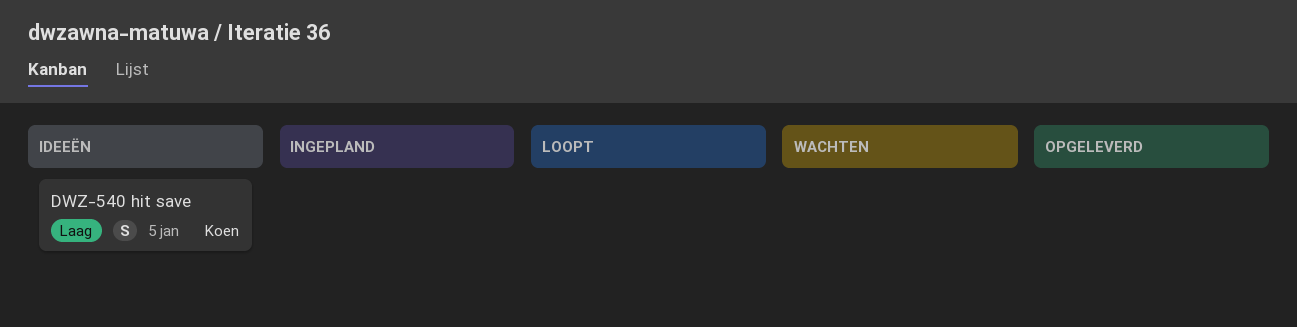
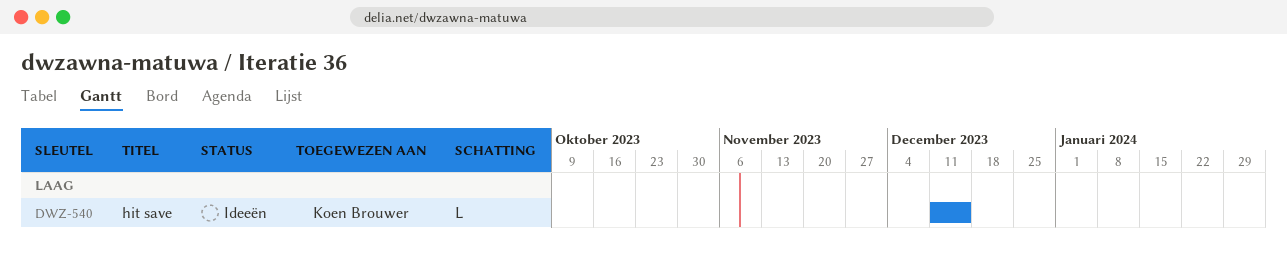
DWZ-540, estimate: S -> L
DWZ-540, due: Jan 5 -> Dec 15

